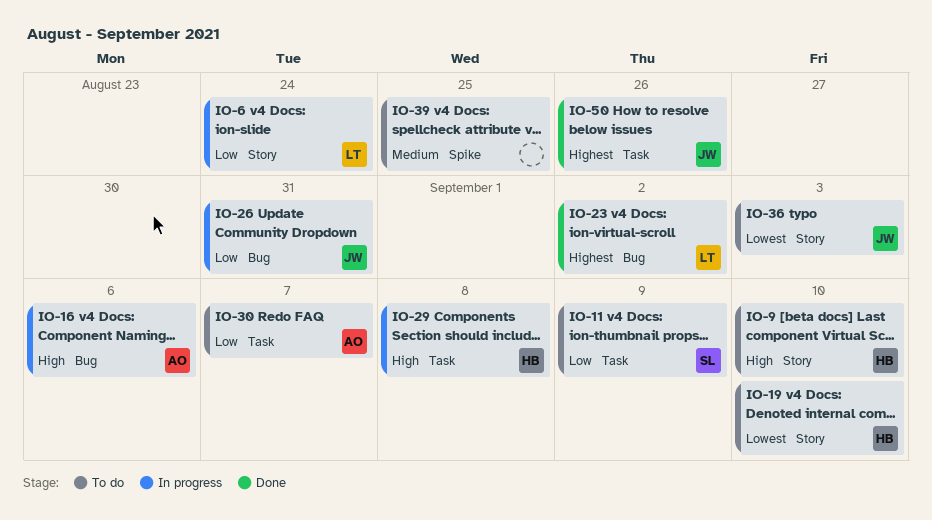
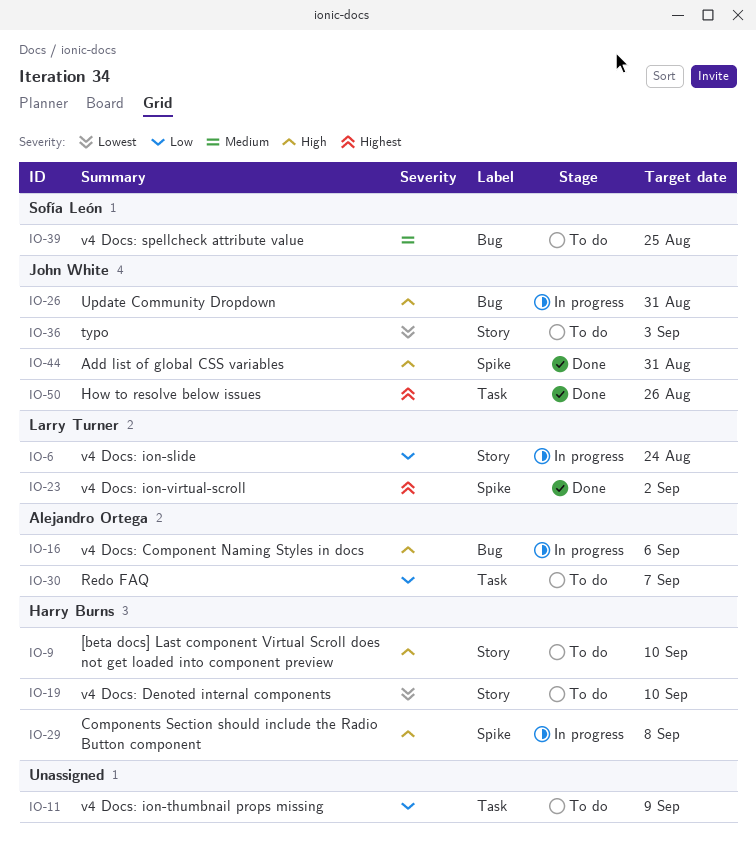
IO-11, owner: Sofía León -> none
IO-23, label: Bug -> Spike
IO-26, priority: Low -> High
IO-29, label: Task -> Spike
IO-39, owner: none -> Sofía León
IO-39, label: Spike -> Bug
IO-44: none -> present

